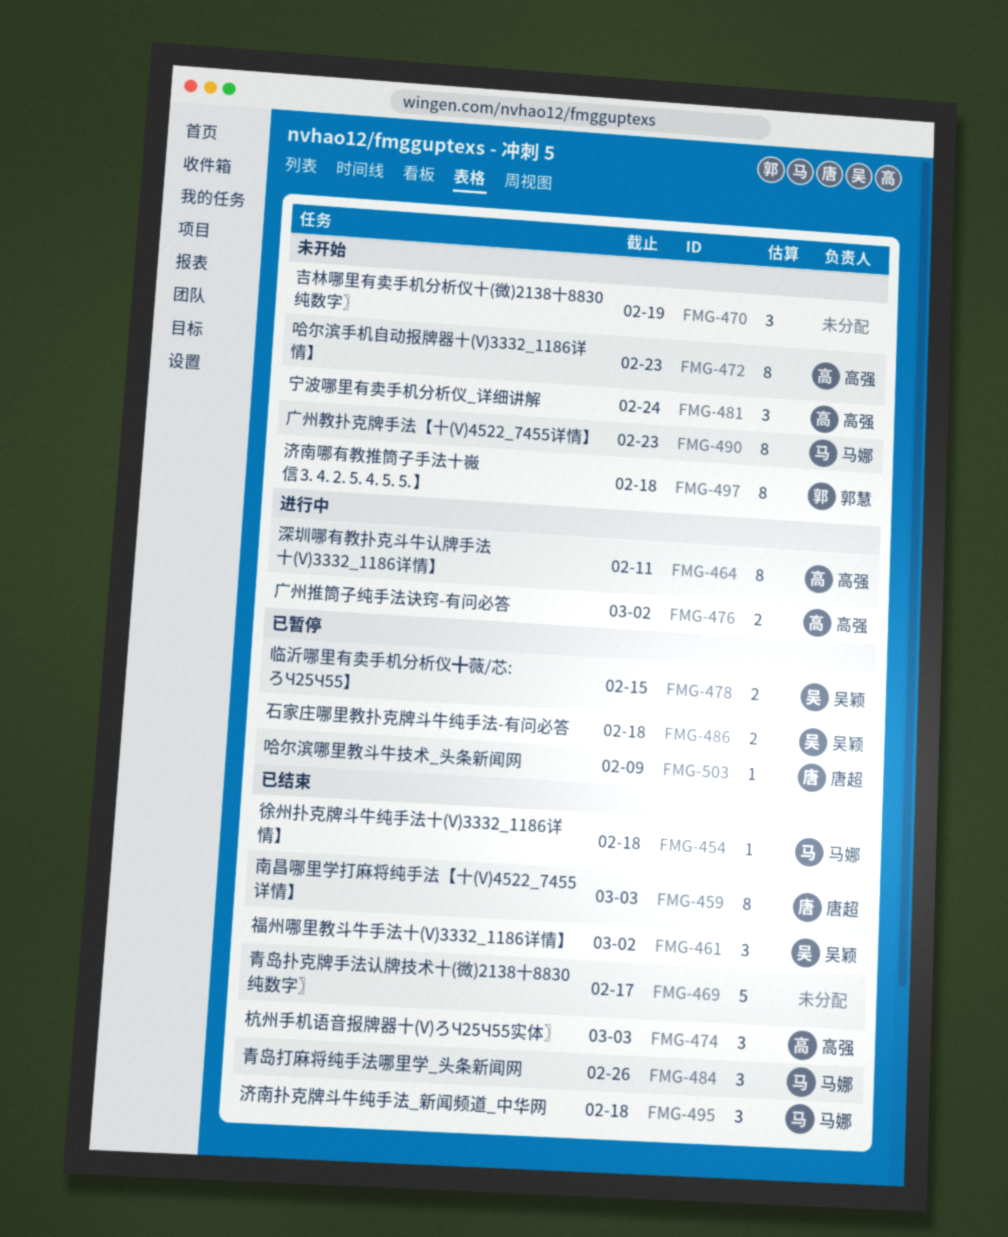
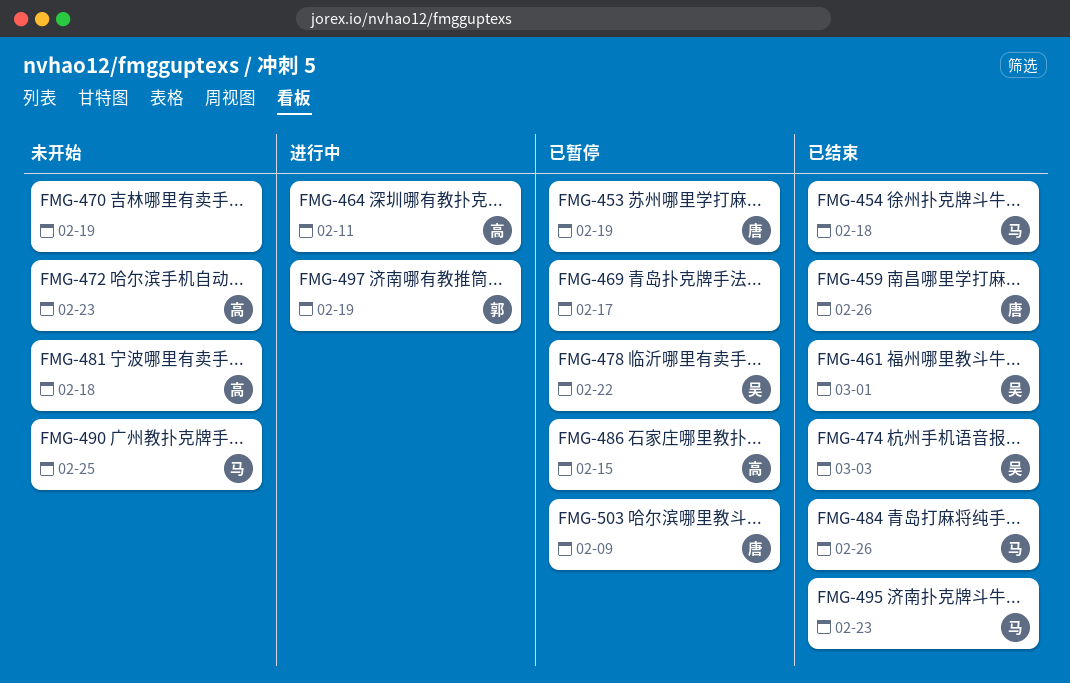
FMG-453: none -> present
FMG-459, due: Mar 3 -> Feb 26
FMG-461, due: Mar 2 -> Mar 1
FMG-469, status: 已结束 -> 已暂停
FMG-474, owner: 高强 -> 吴颖
FMG-476: present -> none
FMG-478, due: Feb 15 -> Feb 22
FMG-481, due: Feb 24 -> Feb 18
FMG-486, owner: 吴颖 -> 高强
FMG-486, due: Feb 18 -> Feb 15
FMG-490, due: Feb 23 -> Feb 25
FMG-495, due: Feb 18 -> Feb 23
FMG-497, status: 未开始 -> 进行中
FMG-497, due: Feb 18 -> Feb 19

